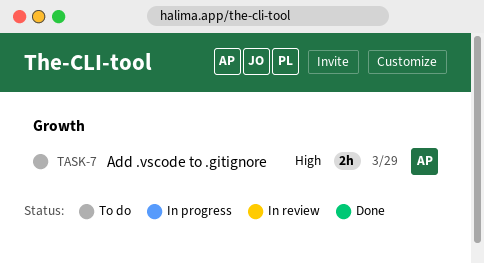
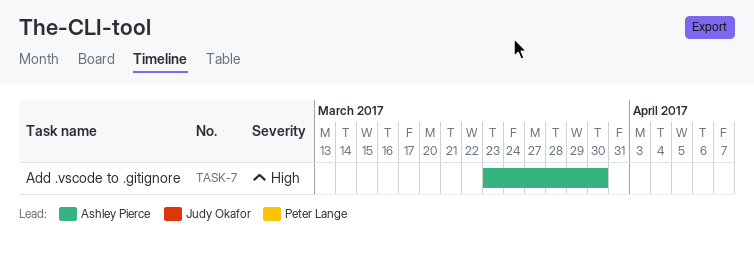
TASK-7, due: Mar 29 -> Mar 30

